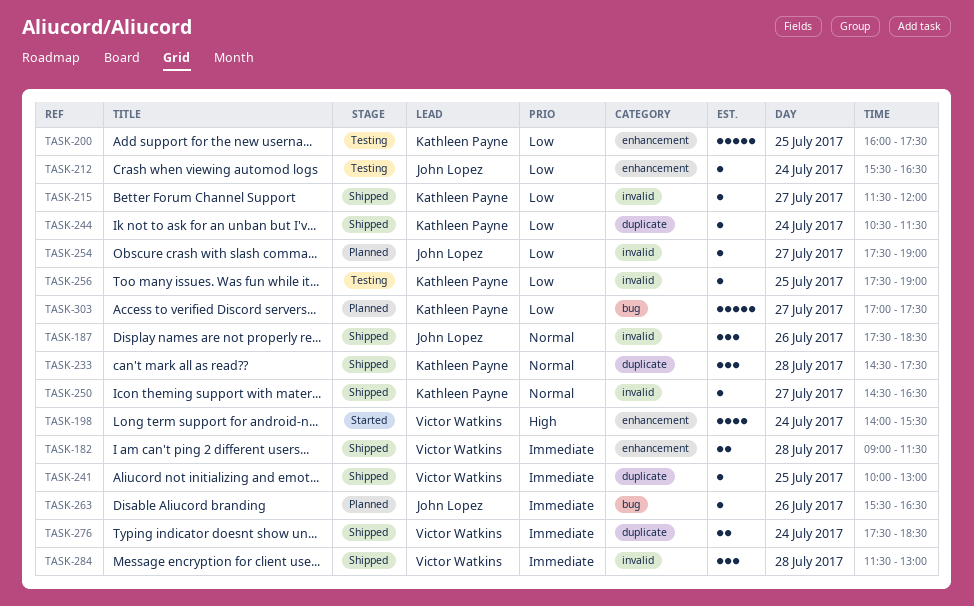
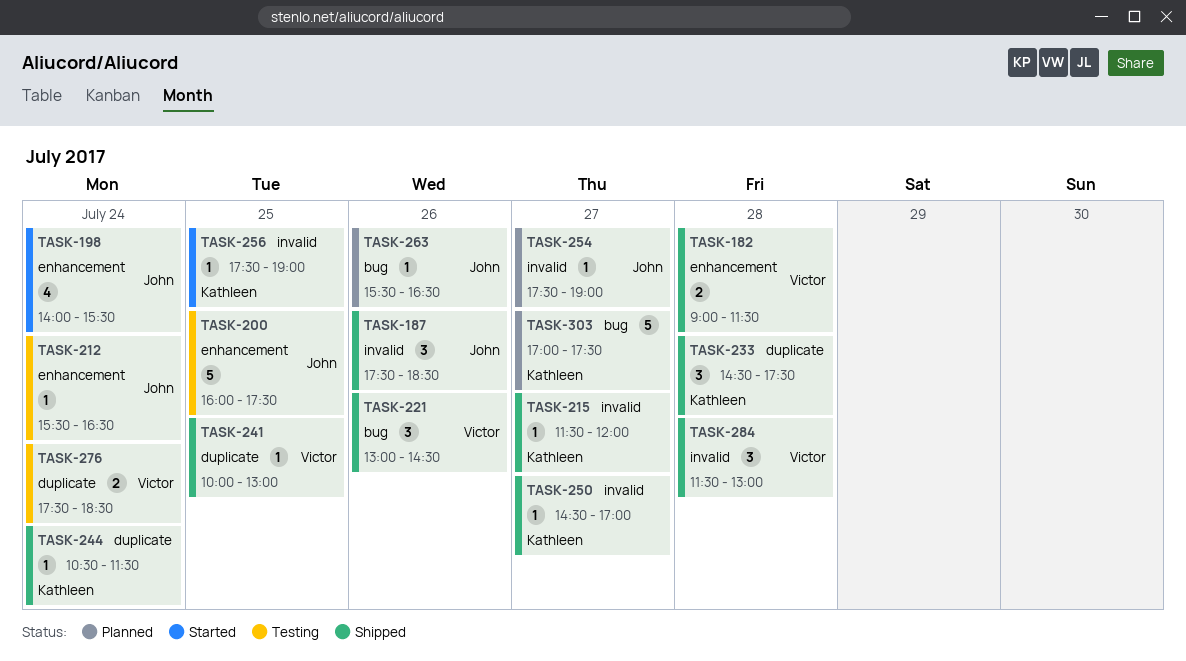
TASK-198, owner: Victor Watkins -> John Lopez
TASK-200, owner: Kathleen Payne -> John Lopez
TASK-221: none -> present
TASK-250, ends: 16:30 -> 17:00
TASK-256, status: Testing -> Started
TASK-276, status: Shipped -> Testing

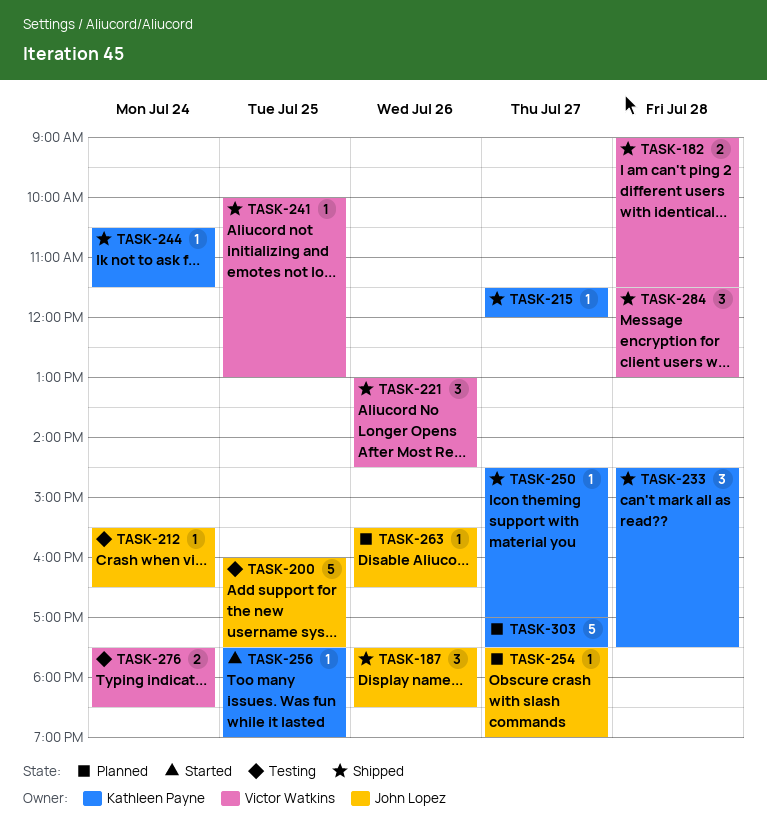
TASK-198: present -> none

